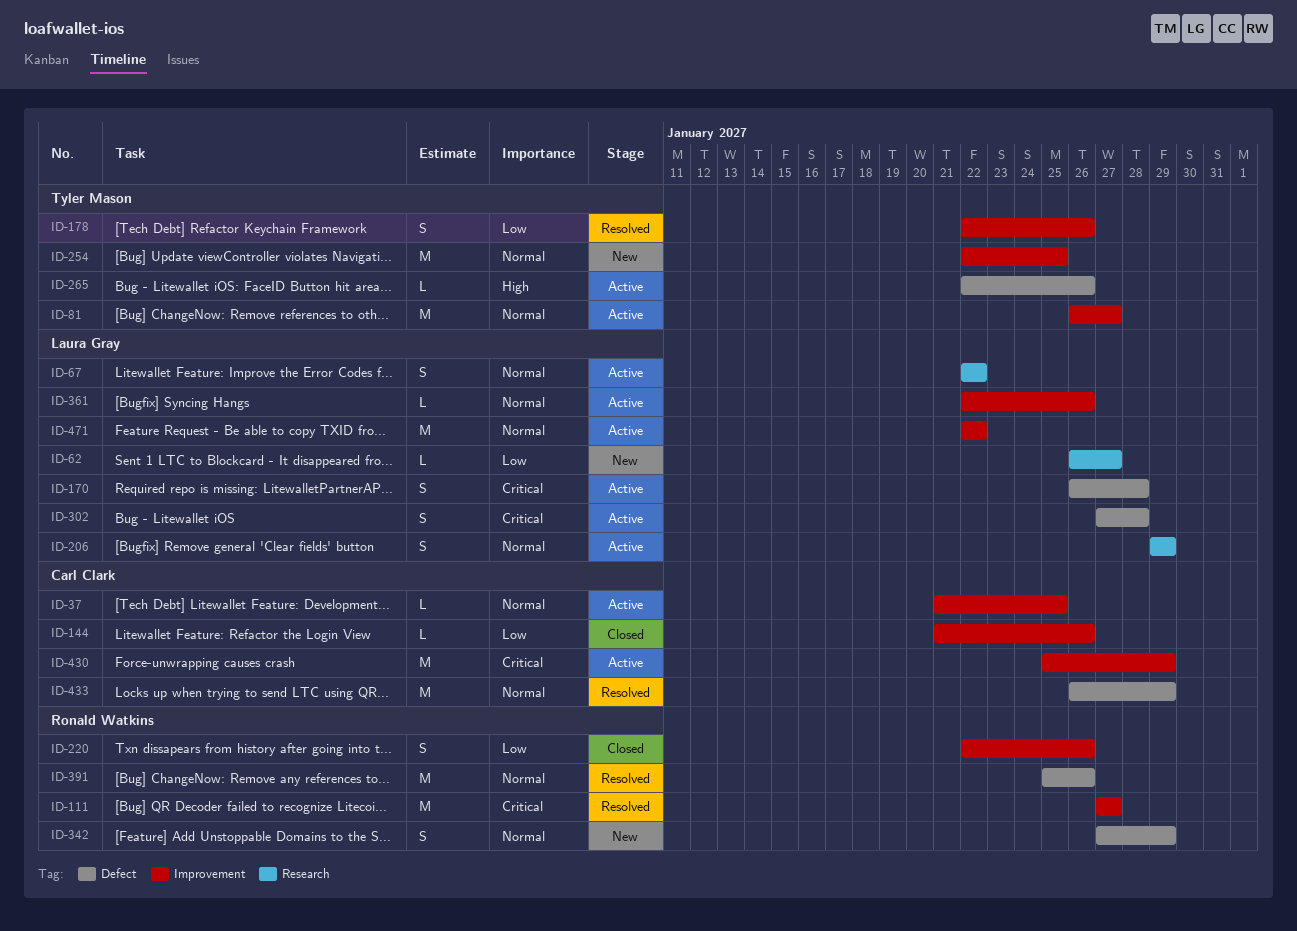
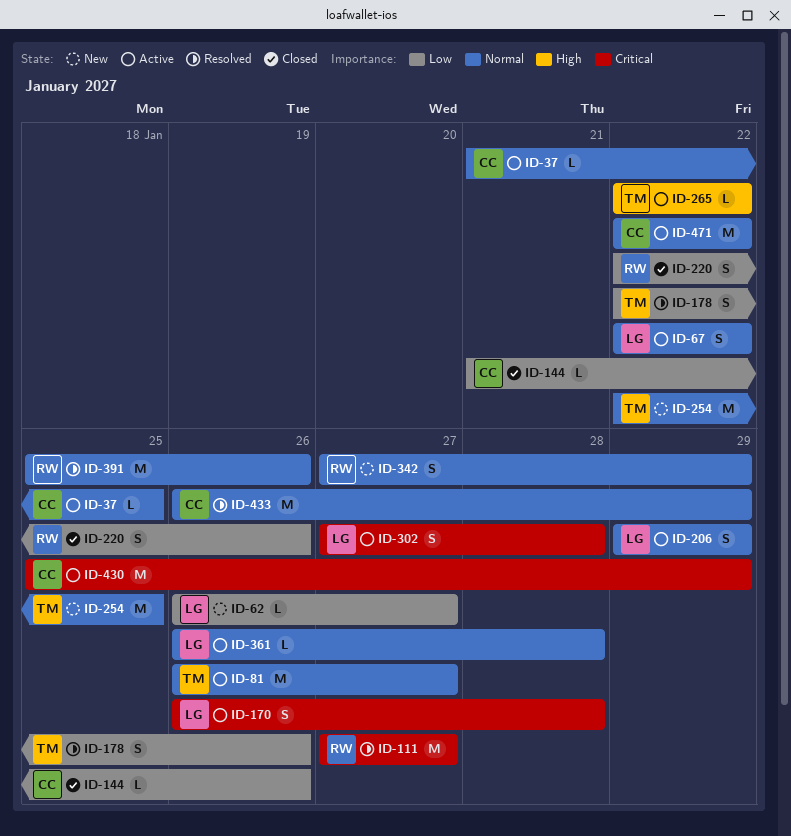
ID-265, due: Jan 26 -> Jan 22
ID-361, start: Jan 22 -> Jan 26
ID-361, due: Jan 26 -> Jan 28
ID-471, owner: Laura Gray -> Carl Clark

